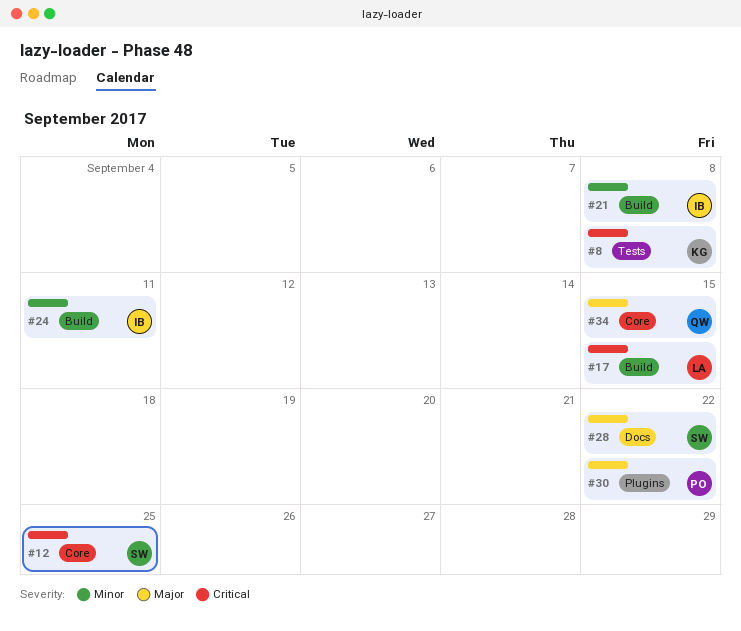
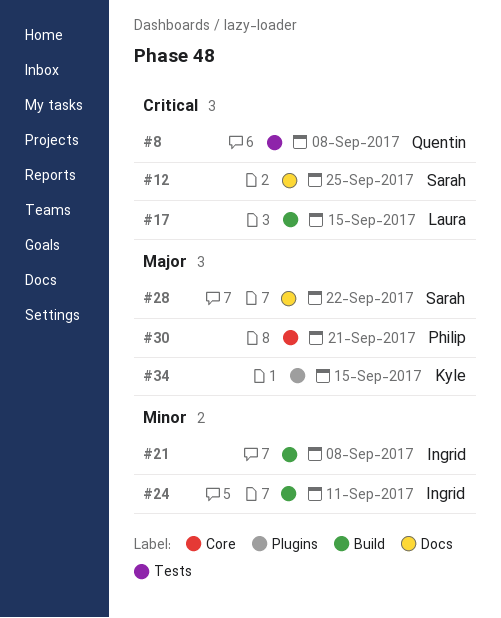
#8, owner: Kyle -> Quentin
#12, label: Core -> Docs
#30, label: Plugins -> Core
#30, due: Sep 22 -> Sep 21
#34, owner: Quentin -> Kyle
#34, label: Core -> Plugins

